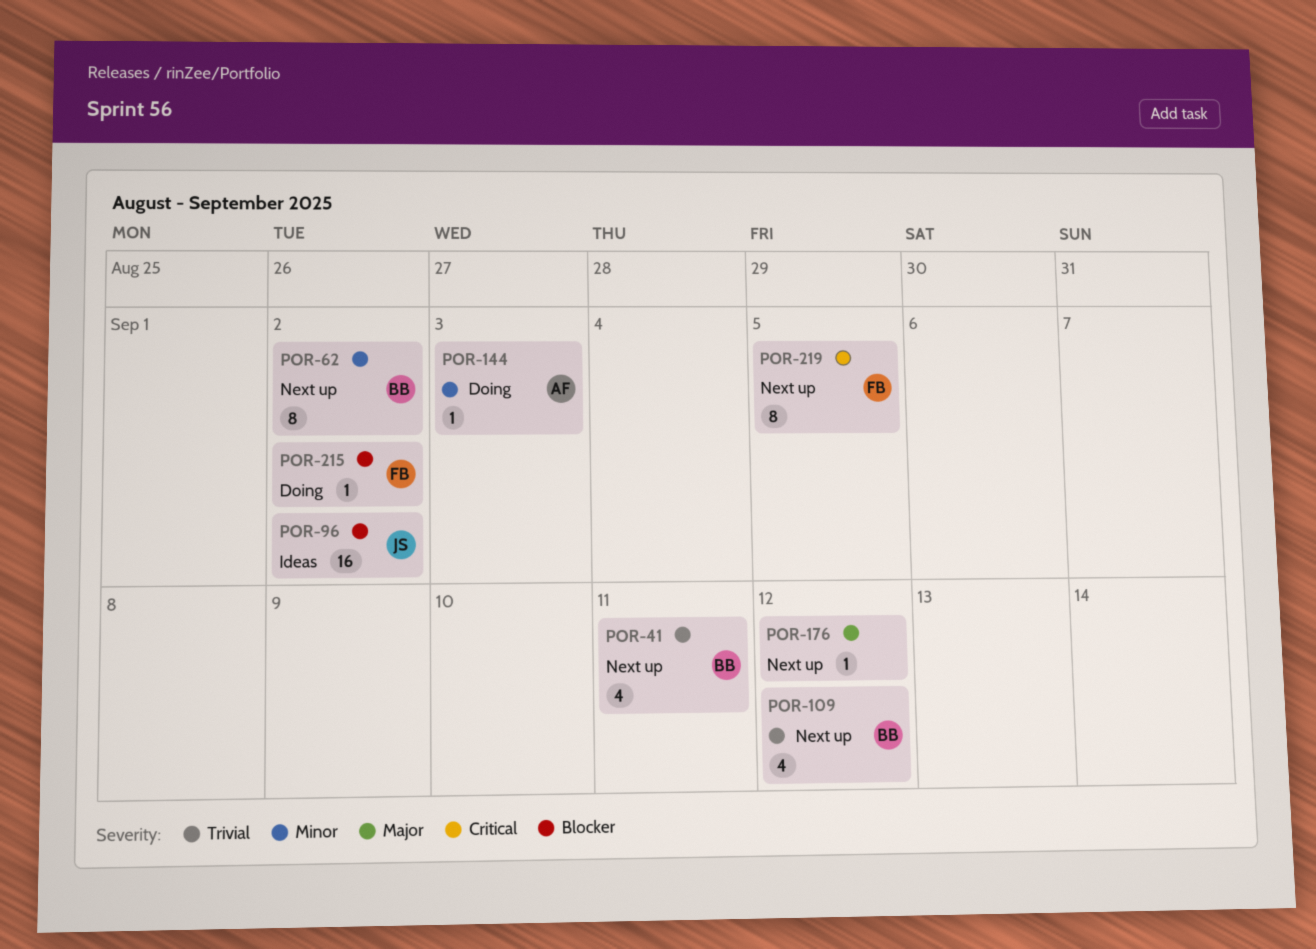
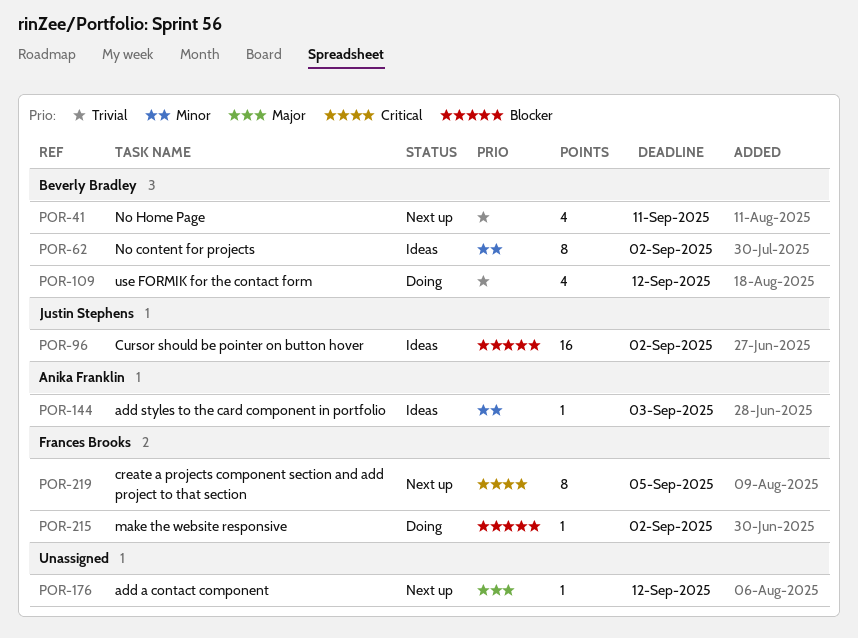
POR-62, status: Next up -> Ideas
POR-109, status: Next up -> Doing
POR-144, status: Doing -> Ideas

